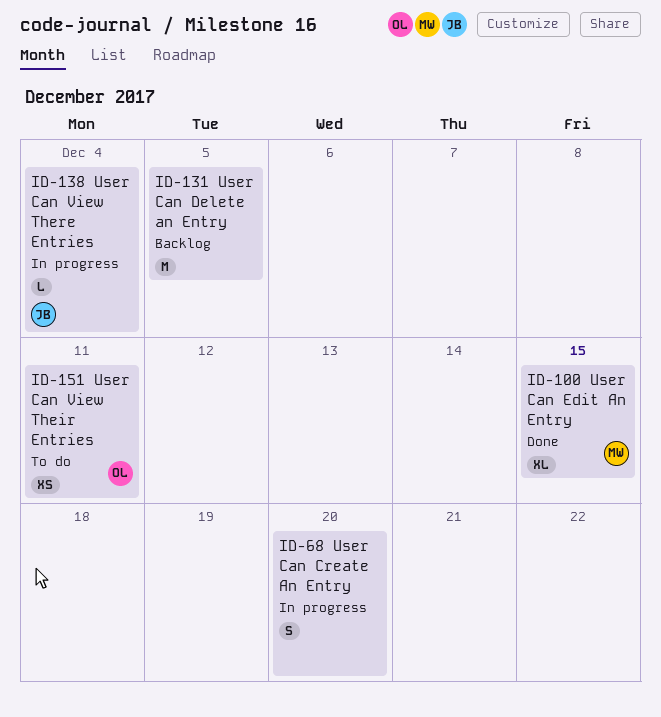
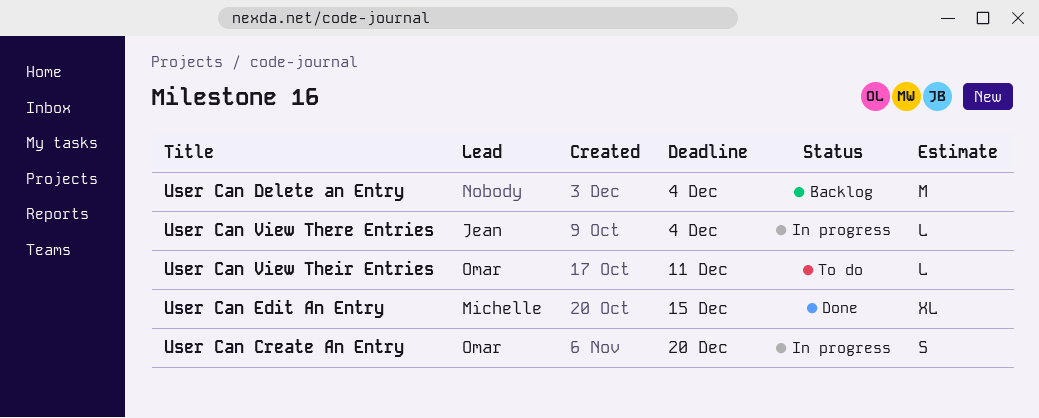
User Can Create An Entry, owner: none -> Omar
User Can Delete an Entry, due: Dec 5 -> Dec 4
User Can View Their Entries, estimate: XS -> L

